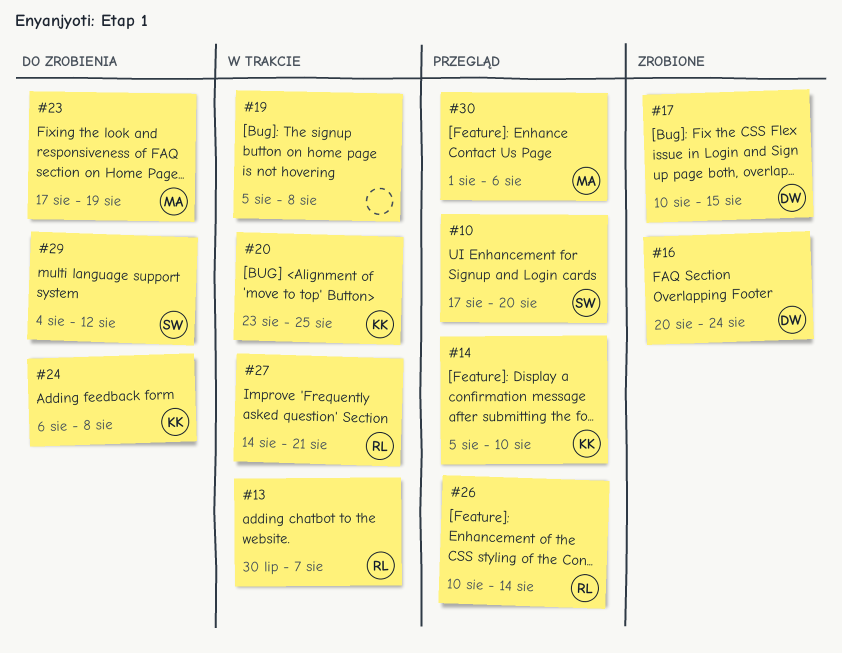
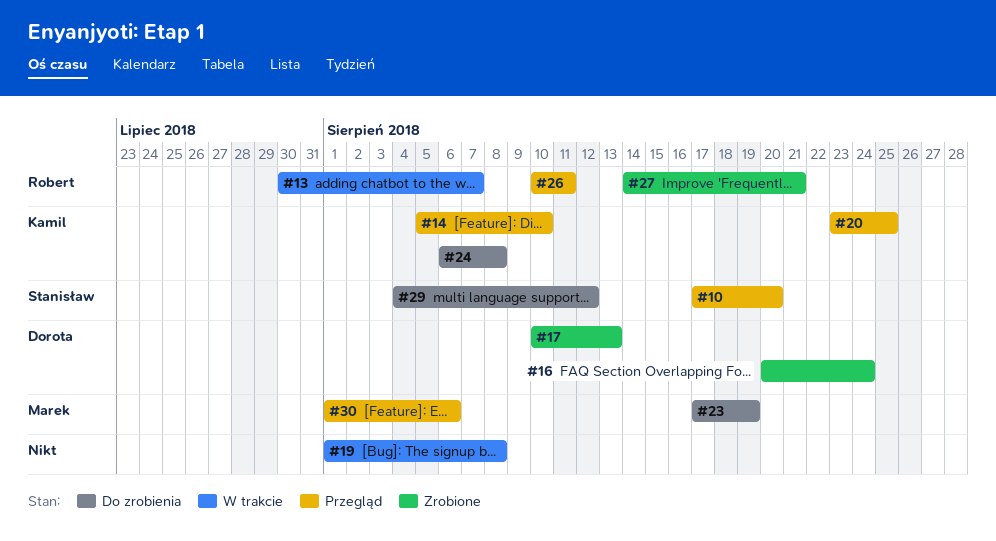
#17, due: Aug 15 -> Aug 13
#19, start: Aug 5 -> Aug 1
#20, status: W trakcie -> Przegląd
#26, due: Aug 14 -> Aug 11
#27, status: W trakcie -> Zrobione

